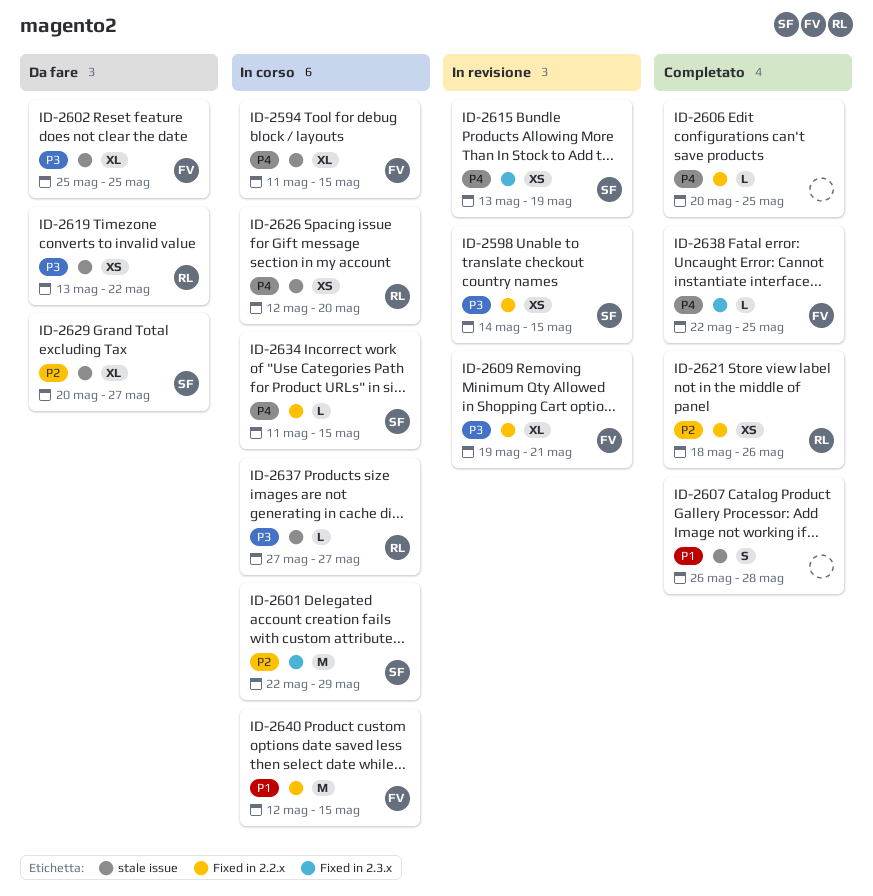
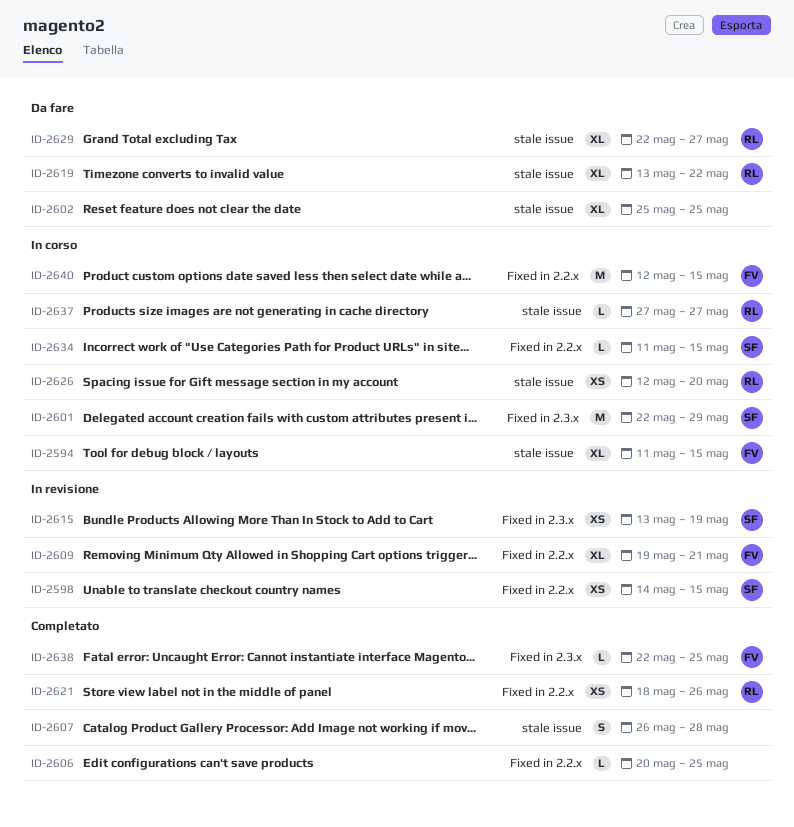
ID-2602, owner: FV -> none
ID-2619, estimate: XS -> XL
ID-2629, owner: SF -> RL
ID-2629, start: May 20 -> May 22

